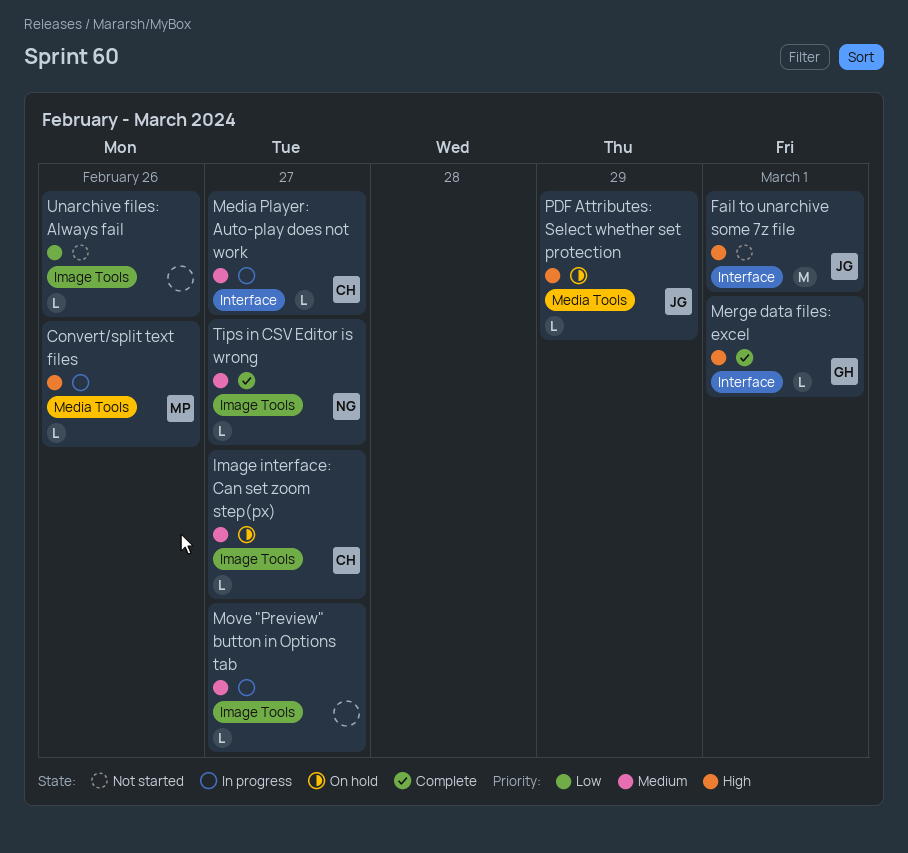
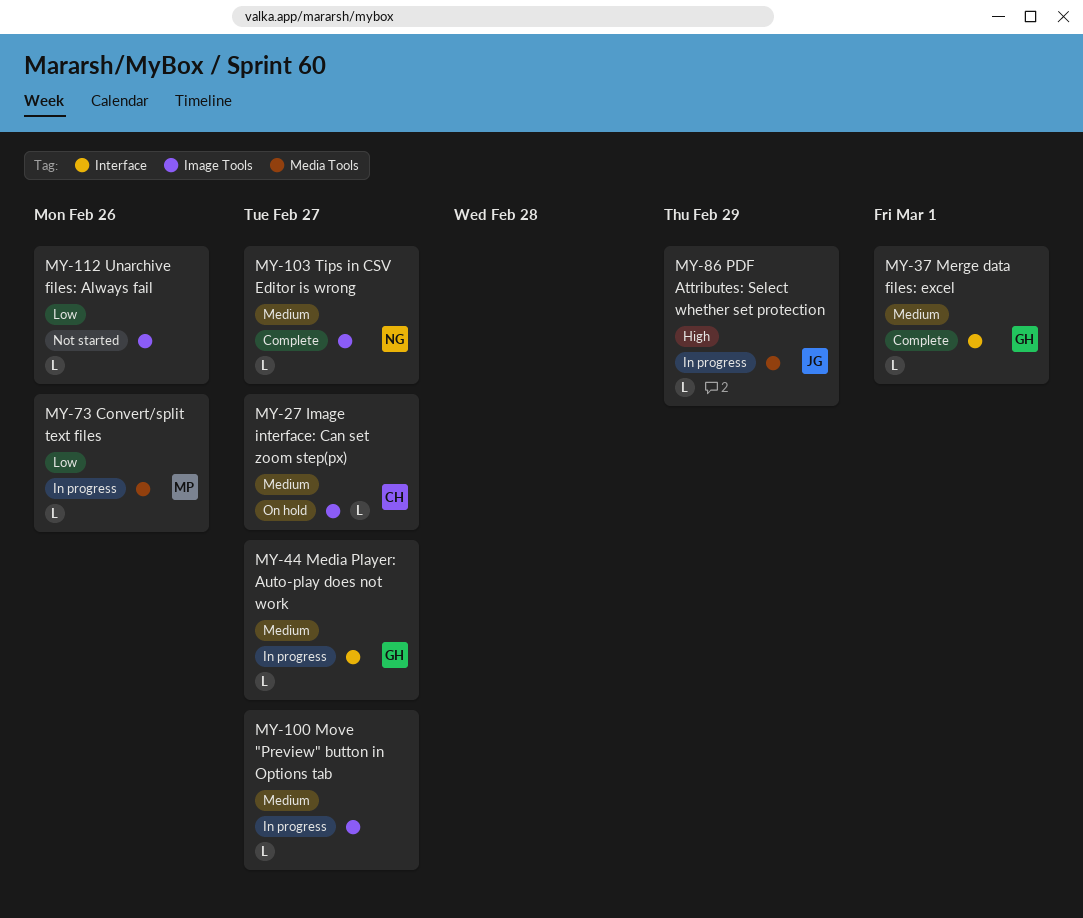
Convert/split text files, priority: High -> Low
Fail to unarchive some 7z file: present -> none
Media Player: Auto-play does not work, owner: CH -> GH
Merge data files: excel, priority: High -> Medium
PDF Attributes: Select whether set protection, status: On hold -> In progress

